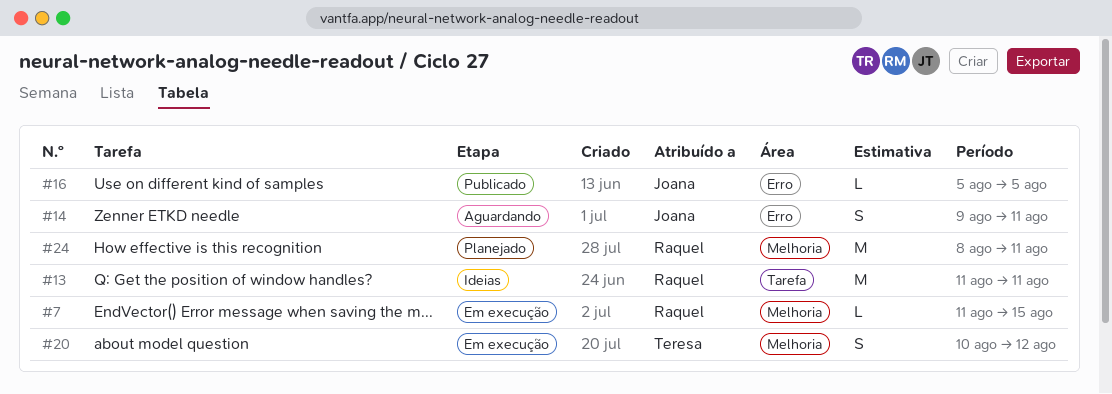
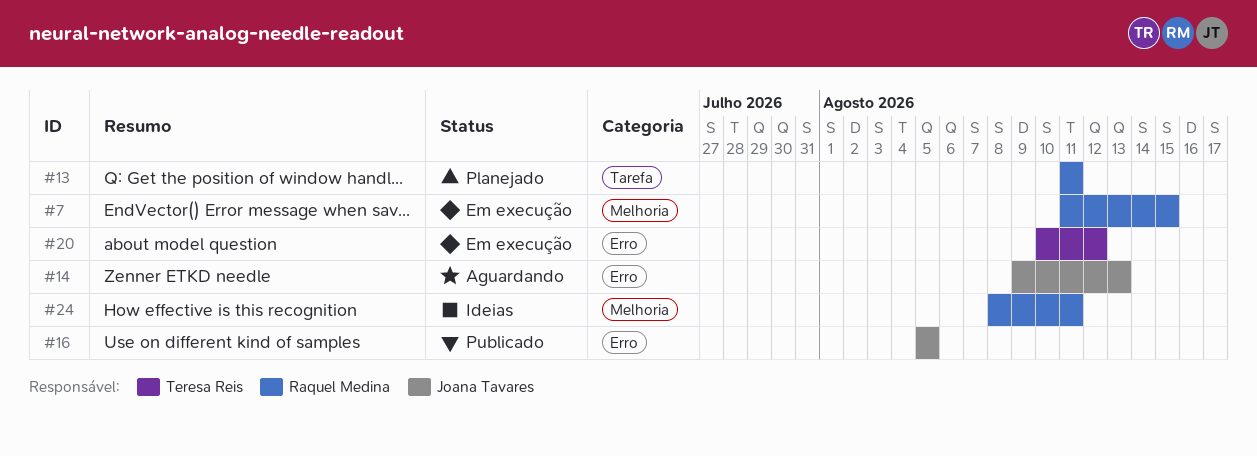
#13, status: Ideias -> Planejado
#14, due: Aug 11 -> Aug 13
#20, label: Melhoria -> Erro
#24, status: Planejado -> Ideias

